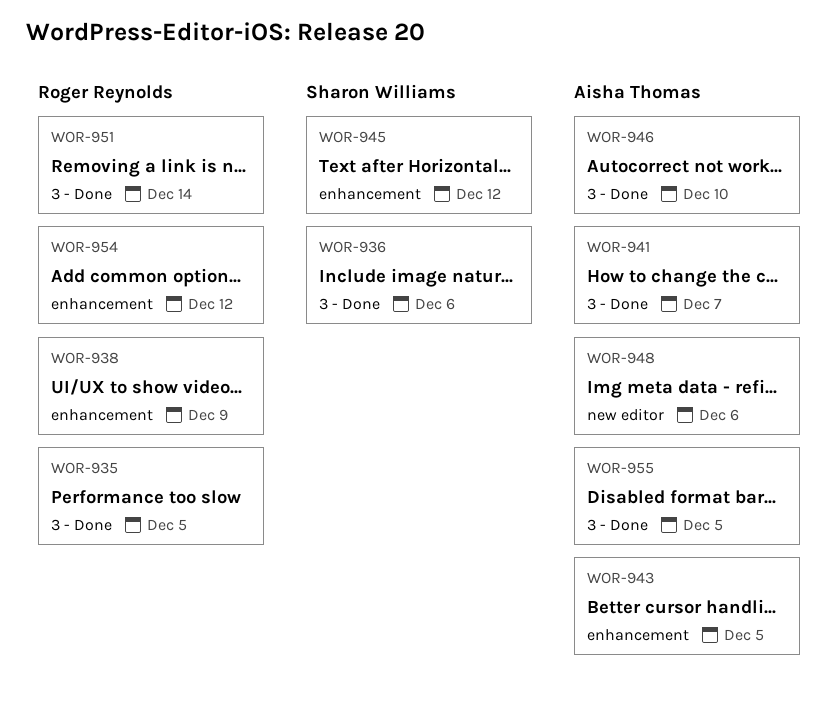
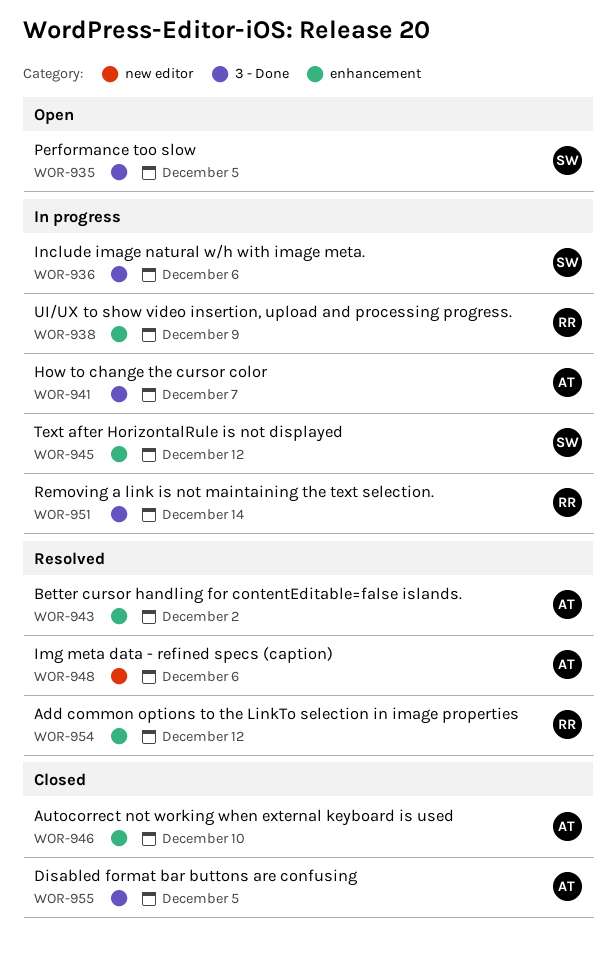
WOR-935, owner: Roger Reynolds -> Sharon Williams
WOR-943, due: Dec 5 -> Dec 2
WOR-946, label: 3 - Done -> enhancement

